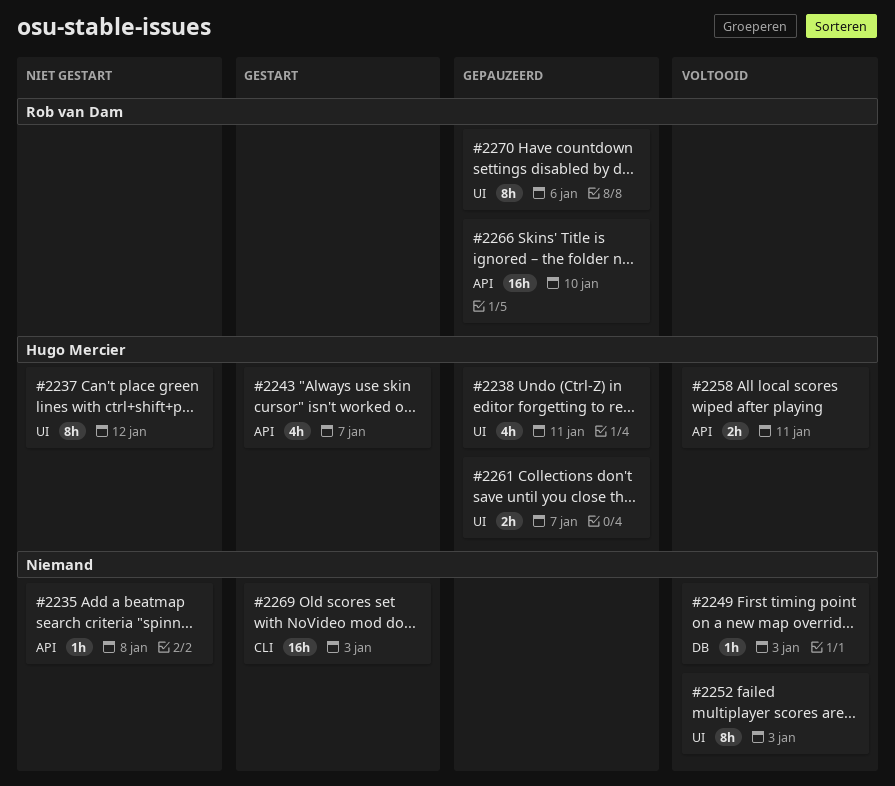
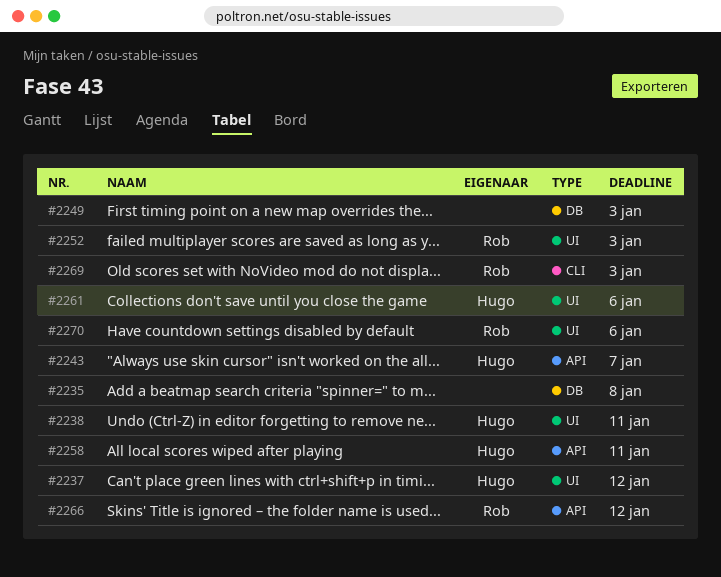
#2235, label: API -> DB
#2252, owner: none -> Rob van Dam
#2261, due: Jan 7 -> Jan 6
#2266, due: Jan 10 -> Jan 12
#2269, owner: none -> Rob van Dam

